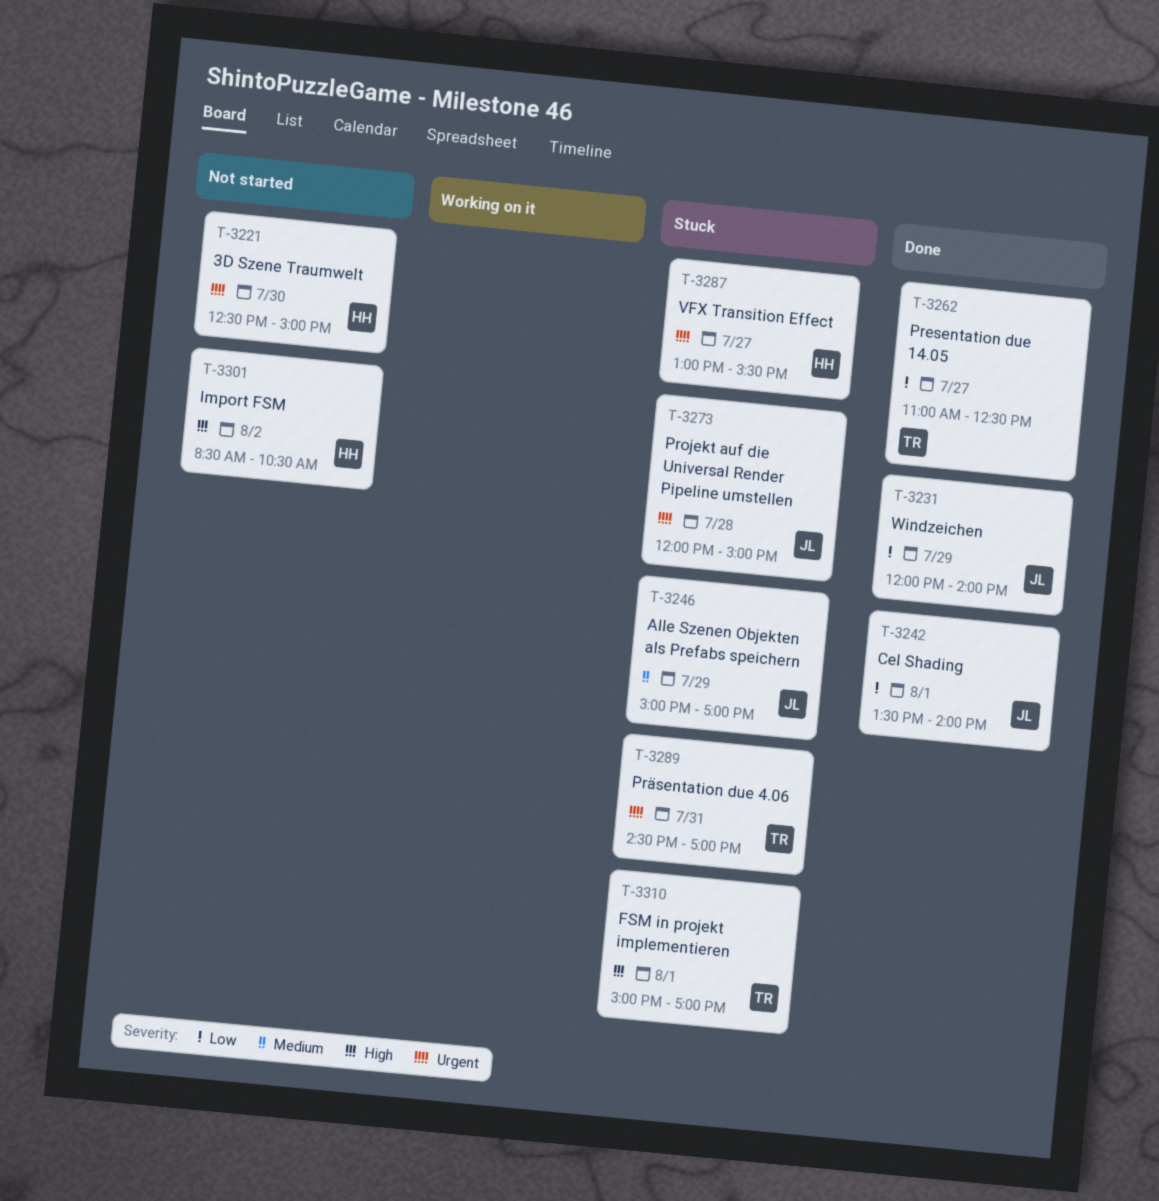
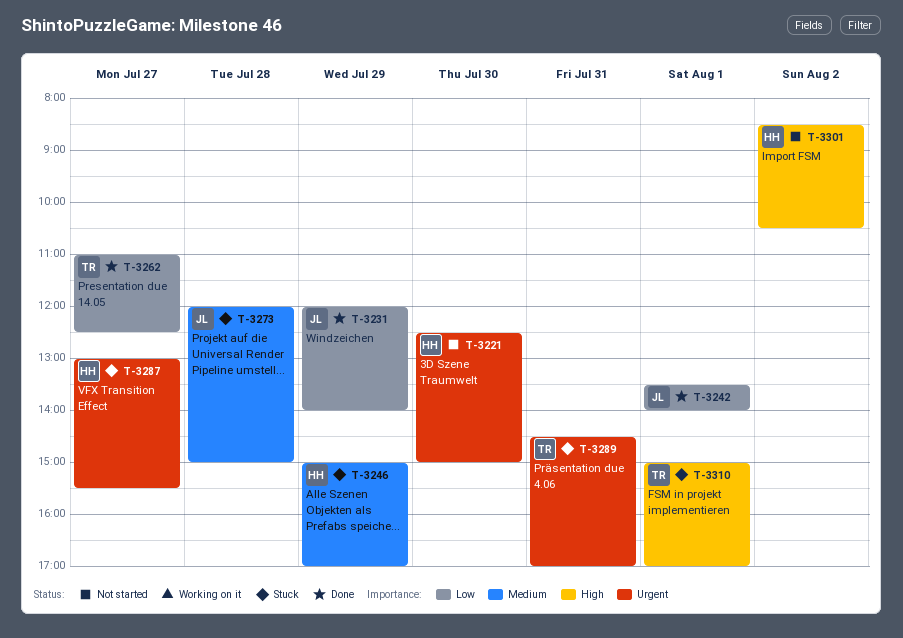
T-3246, owner: JL -> HH
T-3273, priority: Urgent -> Medium

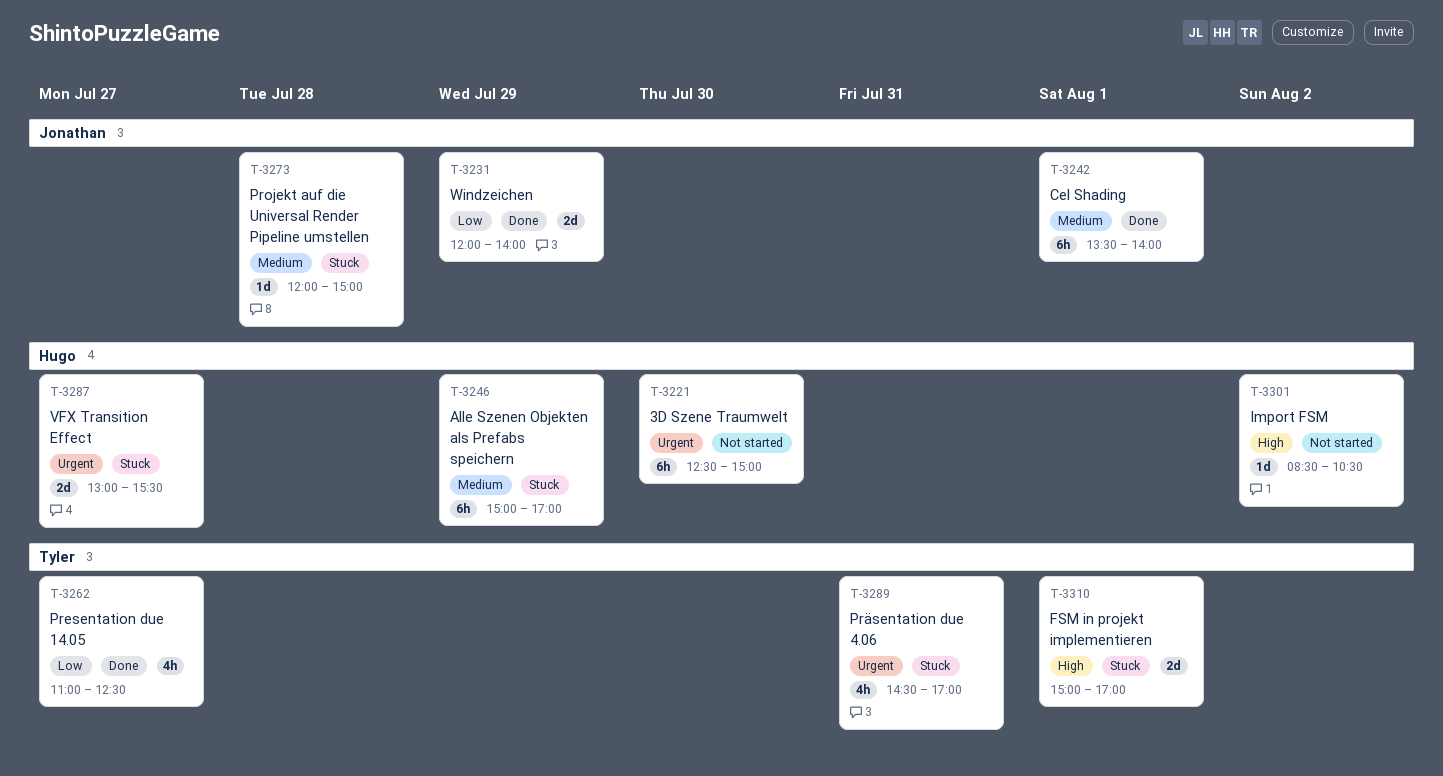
T-3242, priority: Low -> Medium

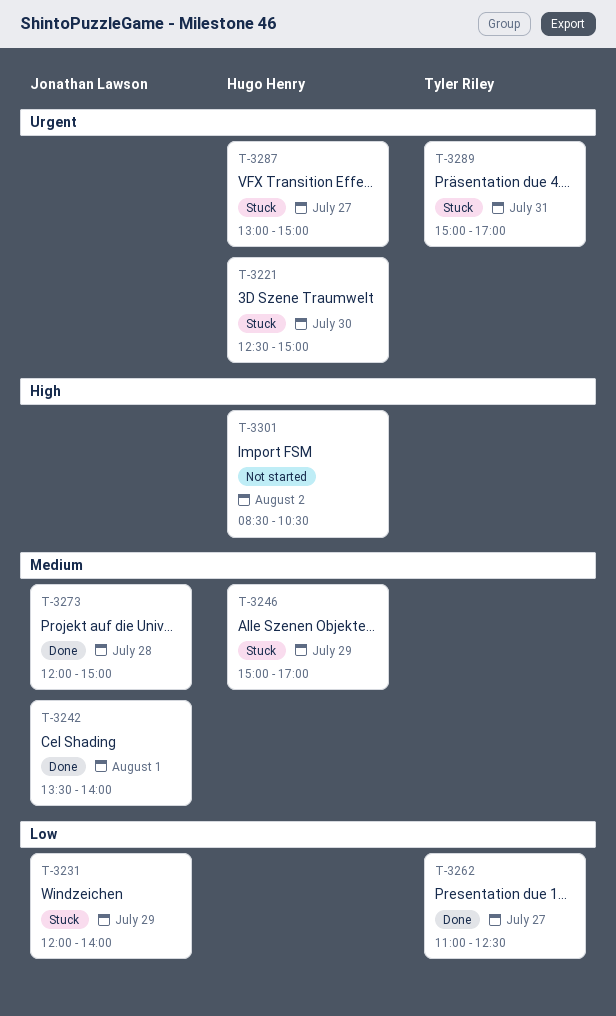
T-3221, status: Not started -> Stuck
T-3231, status: Done -> Stuck
T-3273, status: Stuck -> Done
T-3287, ends: 15:30 -> 15:00
T-3289, begins: 14:30 -> 15:00
T-3310: present -> none

